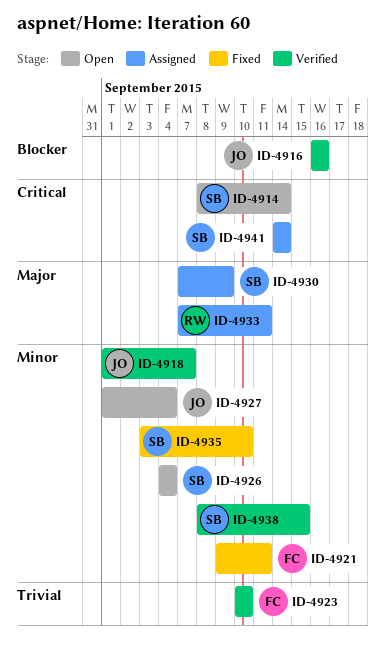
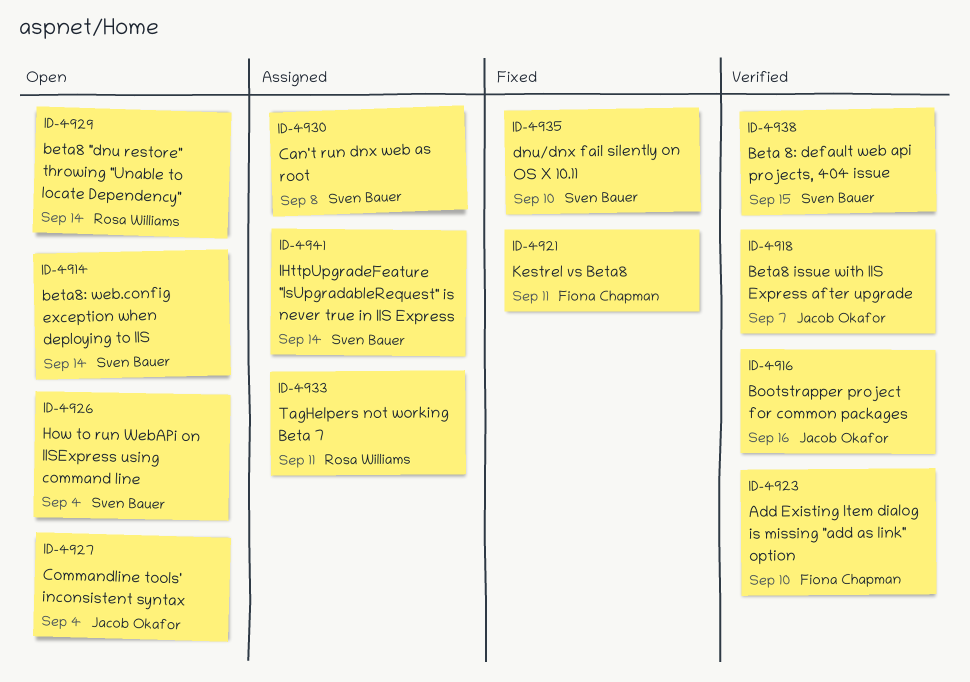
ID-4929: none -> present
ID-4930, due: Sep 9 -> Sep 8

